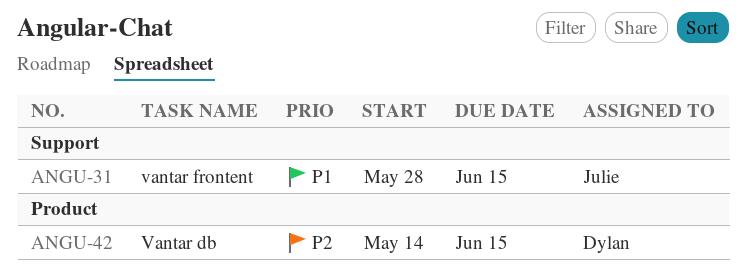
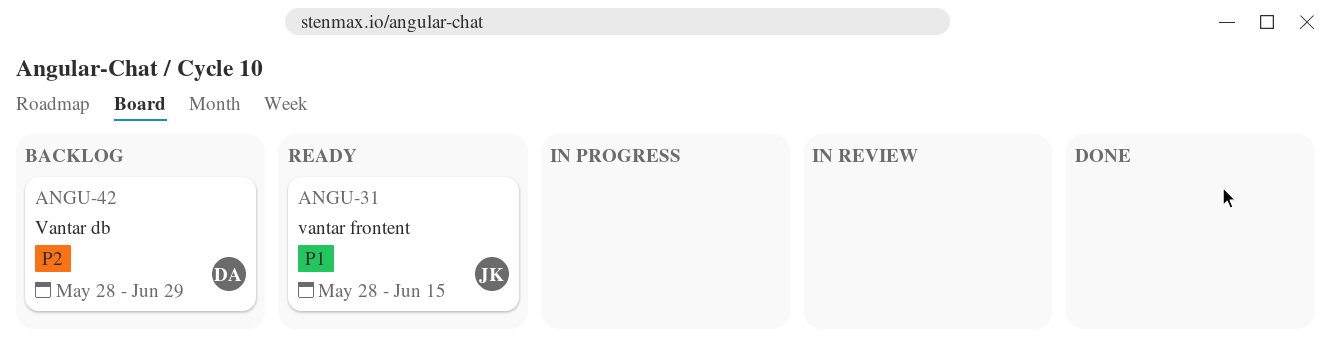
ANGU-42, start: May 14 -> May 28
ANGU-42, due: Jun 15 -> Jun 29

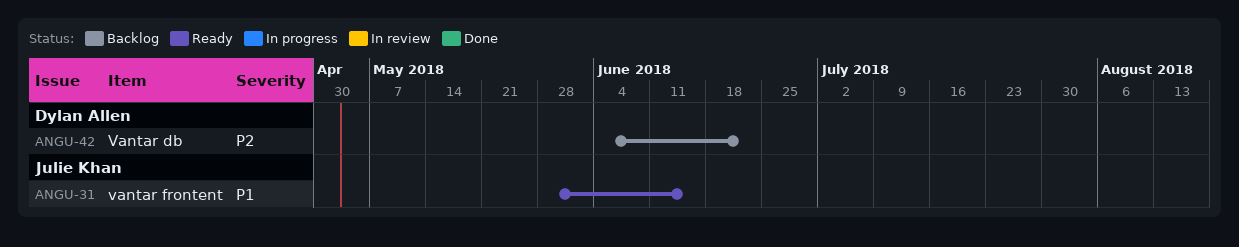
ANGU-42, start: May 28 -> Jun 4
ANGU-42, due: Jun 29 -> Jun 22

